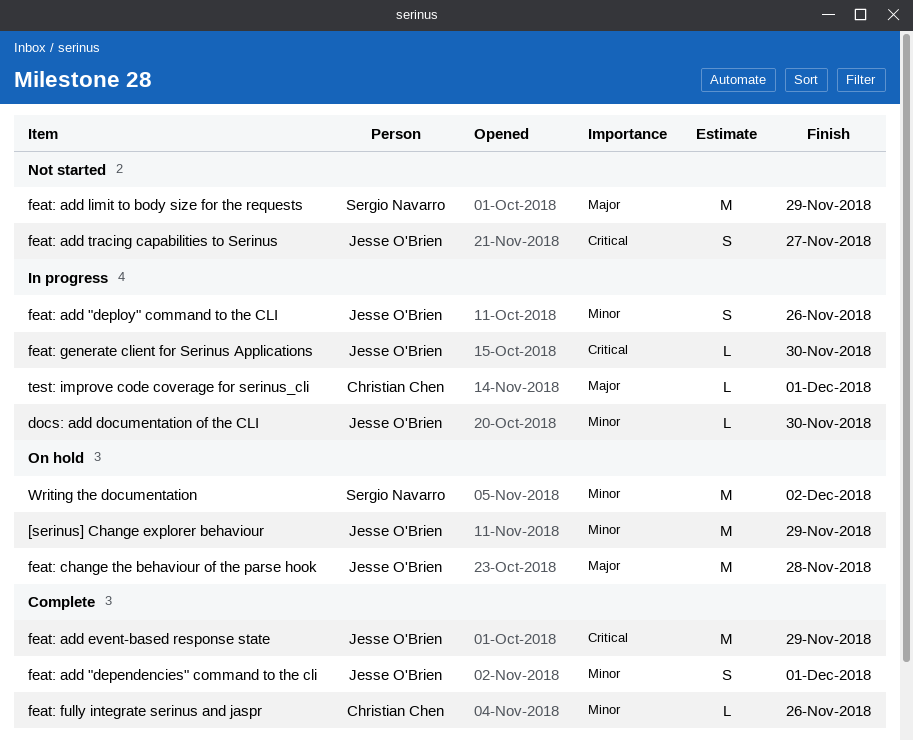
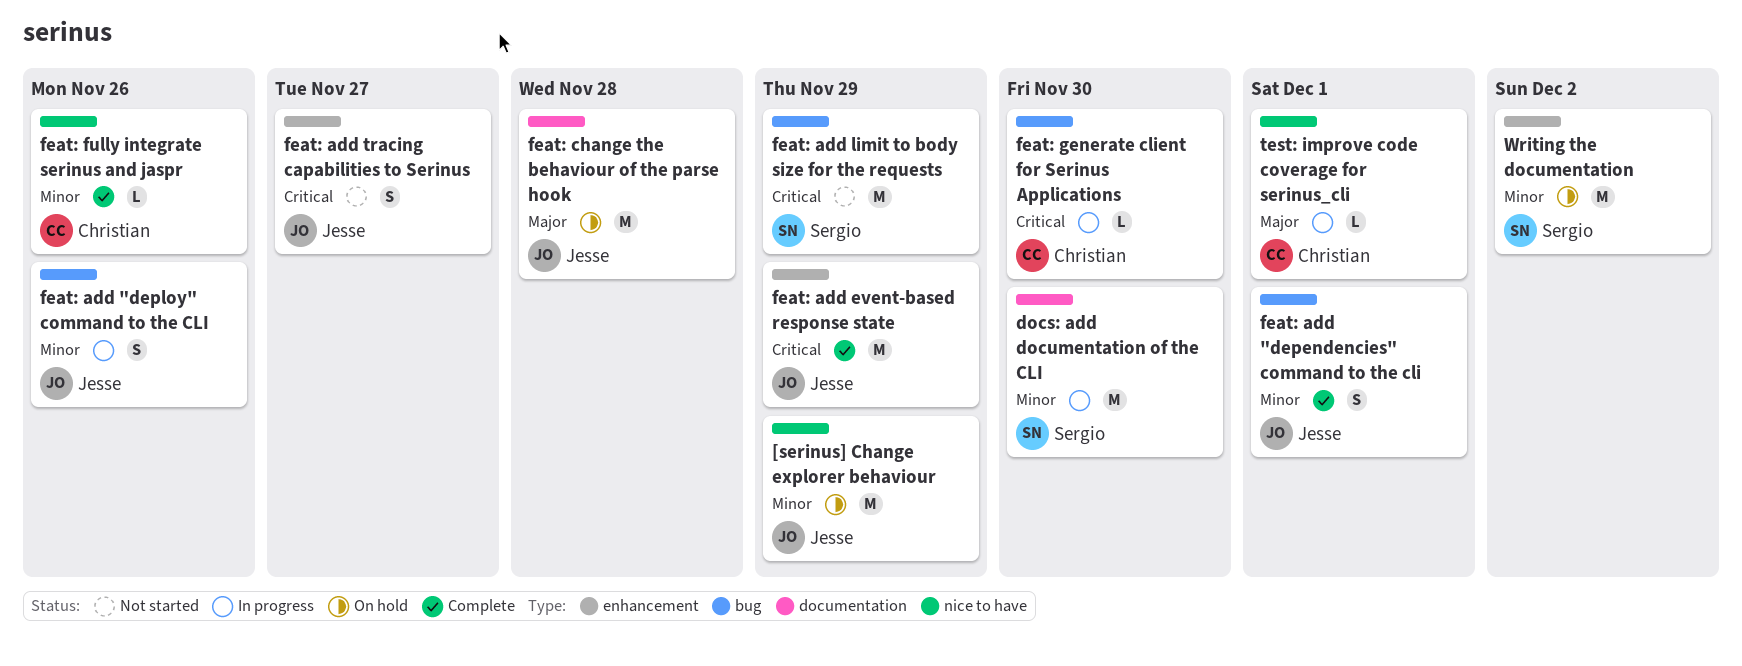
docs: add documentation of the CLI, owner: Jesse O'Brien -> Sergio Navarro
docs: add documentation of the CLI, estimate: L -> M
feat: add limit to body size for the requests, priority: Major -> Critical
feat: generate client for Serinus Applications, owner: Jesse O'Brien -> Christian Chen

